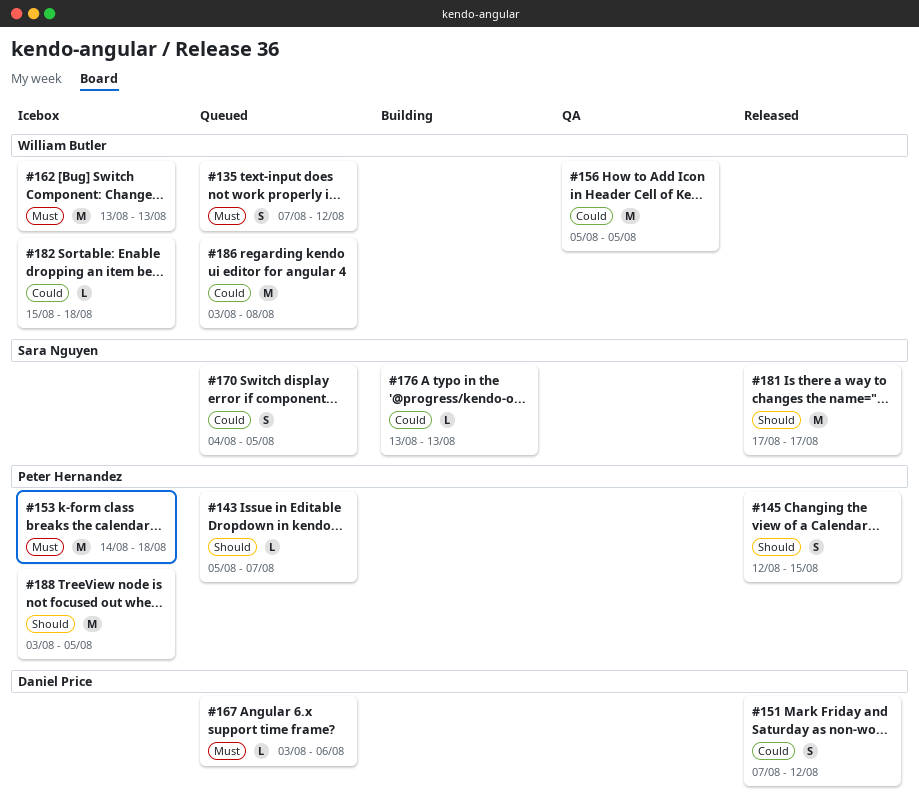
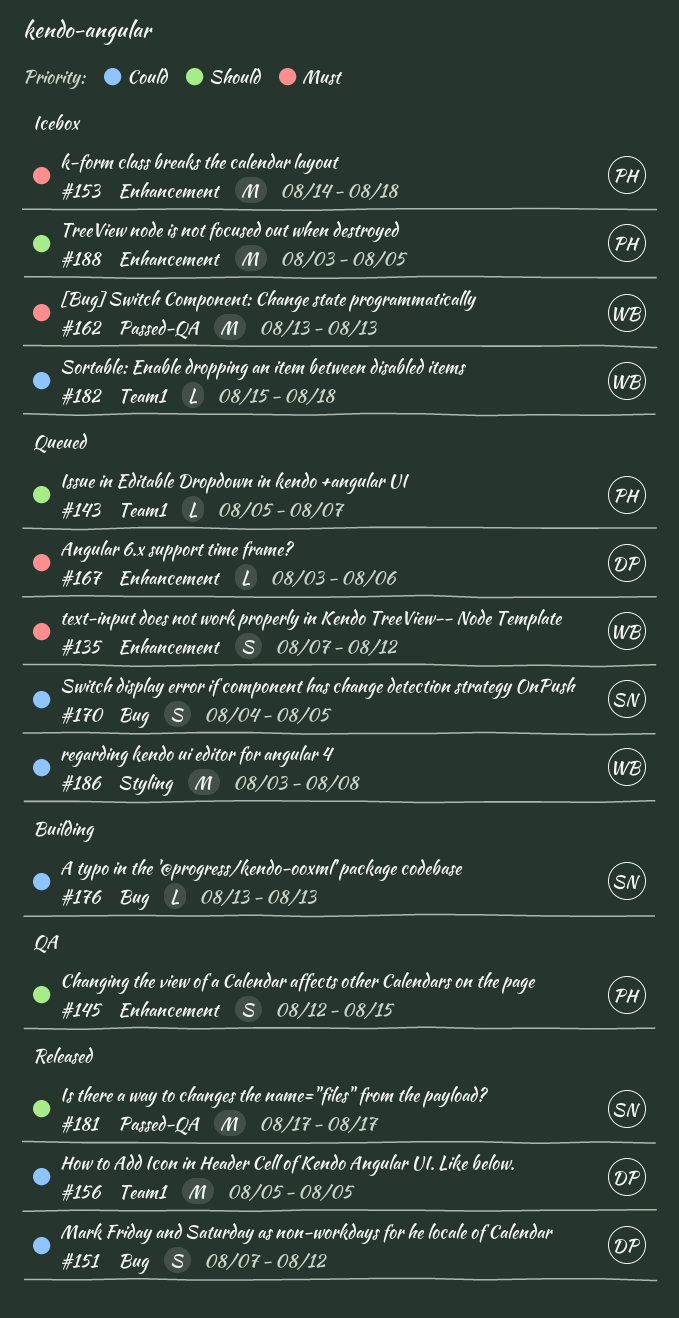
#145, status: Released -> QA
#156, status: QA -> Released
#156, owner: William Butler -> Daniel Price

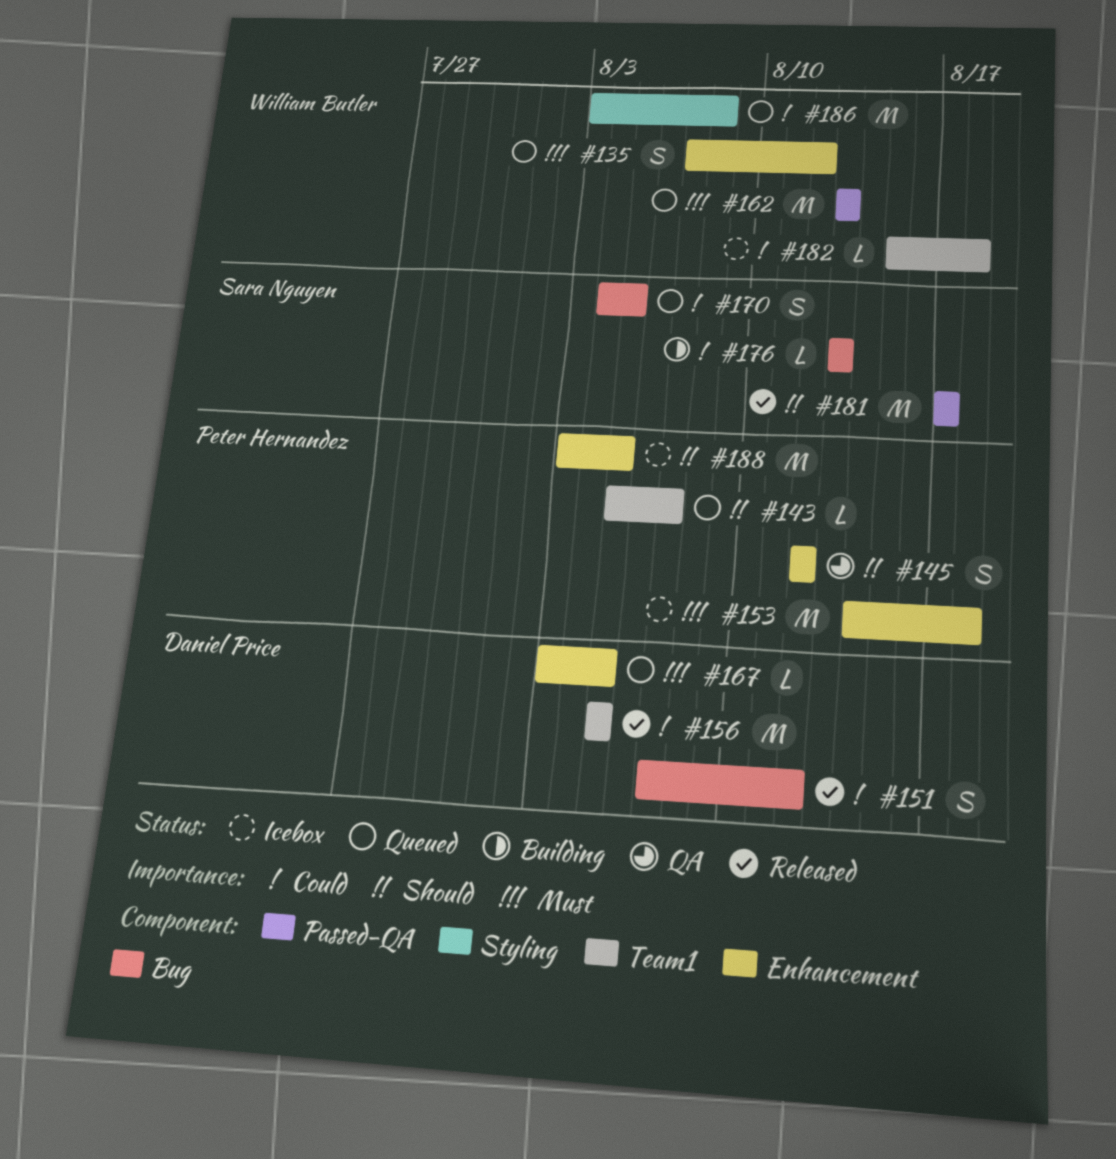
#145, due: Aug 15 -> Aug 12
#162, status: Icebox -> Queued
#167, due: Aug 6 -> Aug 5

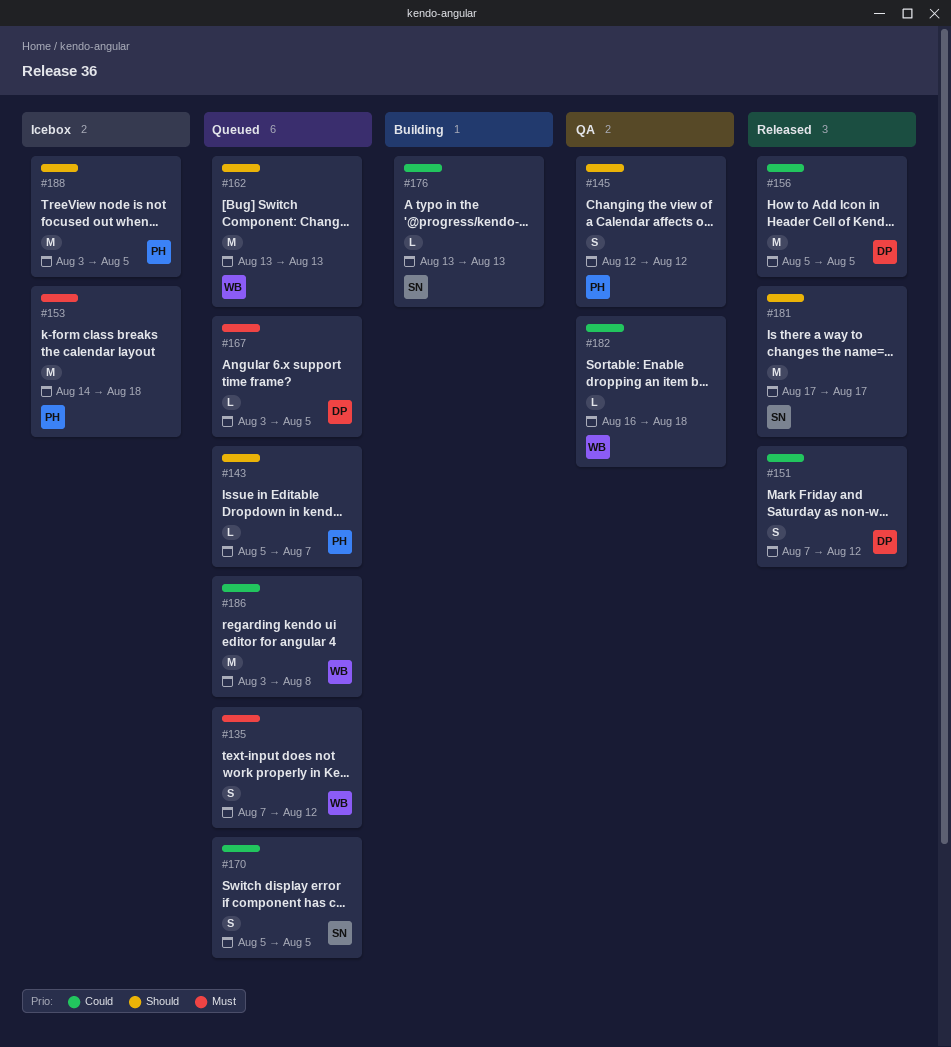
#162, priority: Must -> Should
#170, start: Aug 4 -> Aug 5
#182, status: Icebox -> QA
#182, start: Aug 15 -> Aug 16

